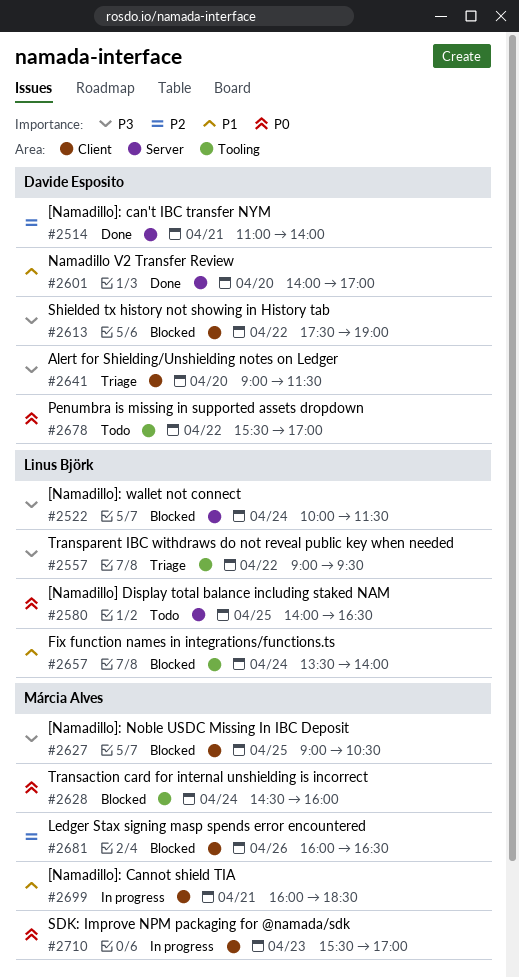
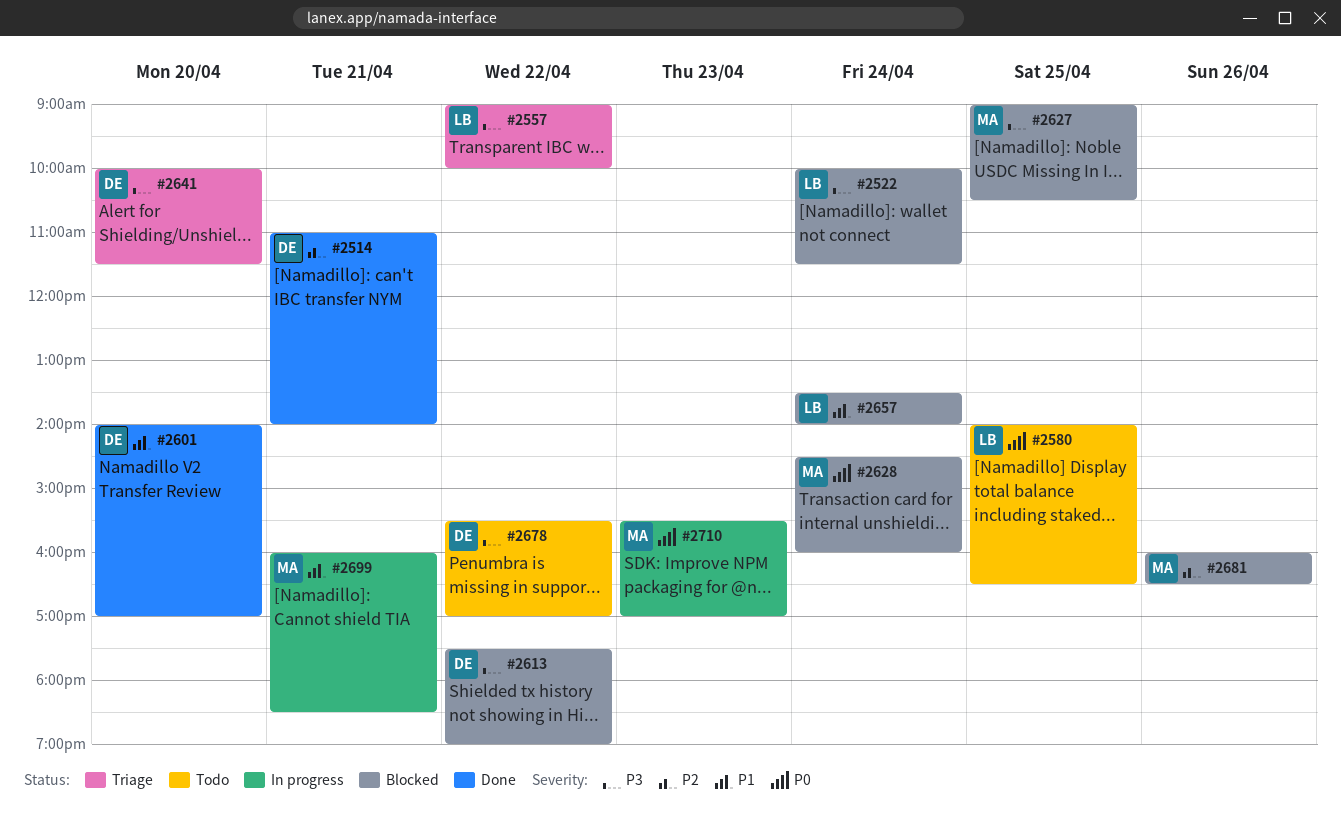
#2557, ends: 09:30 -> 10:00
#2641, begins: 09:00 -> 10:00
#2678, priority: P0 -> P3

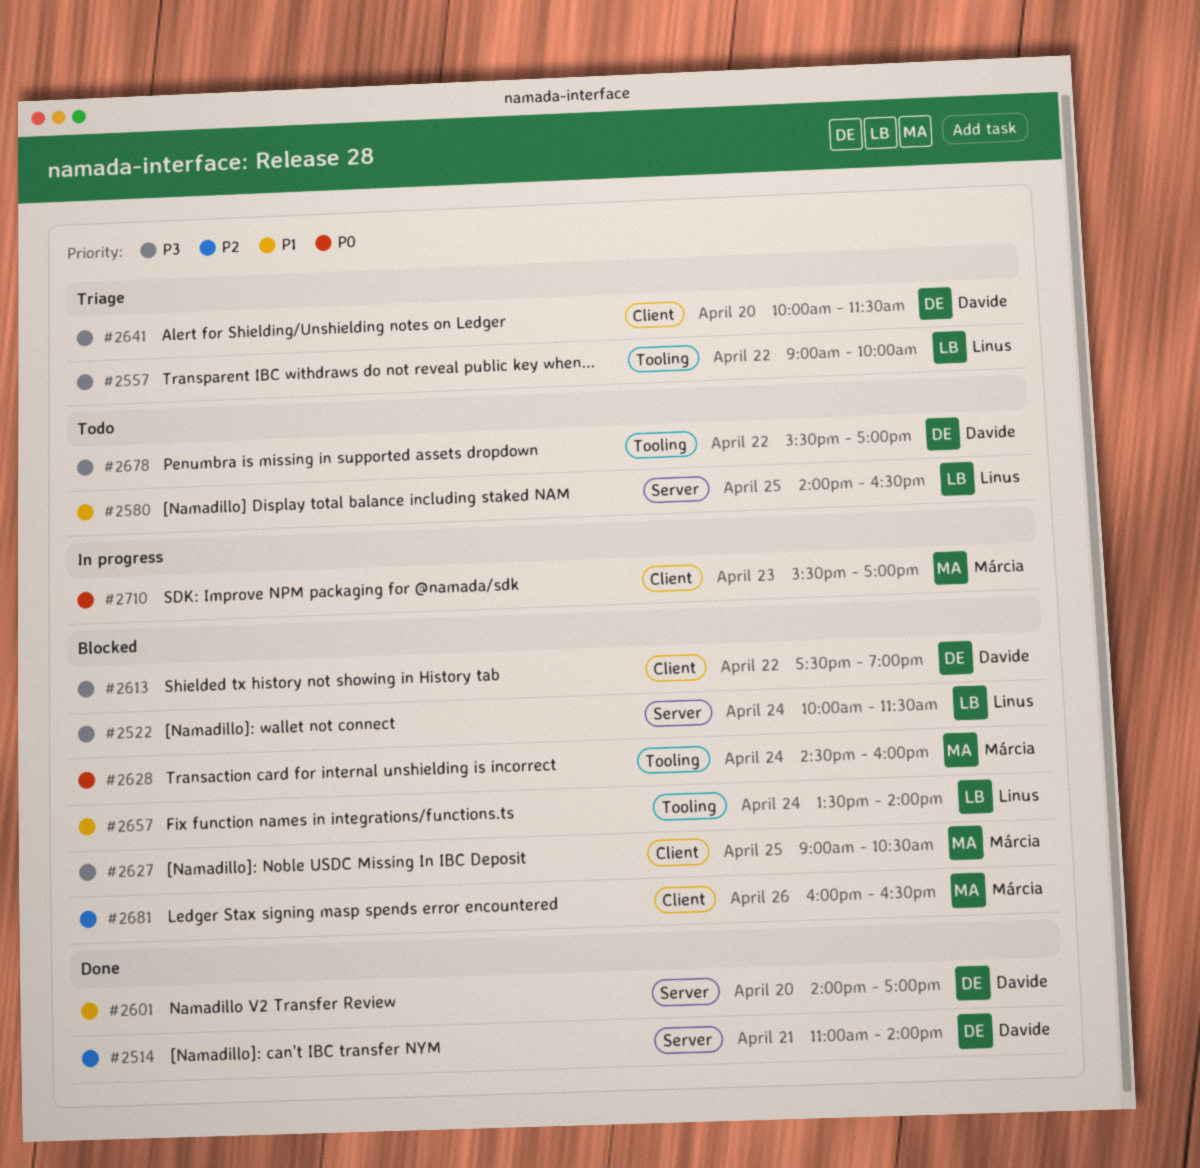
#2580, priority: P0 -> P1
#2699: present -> none

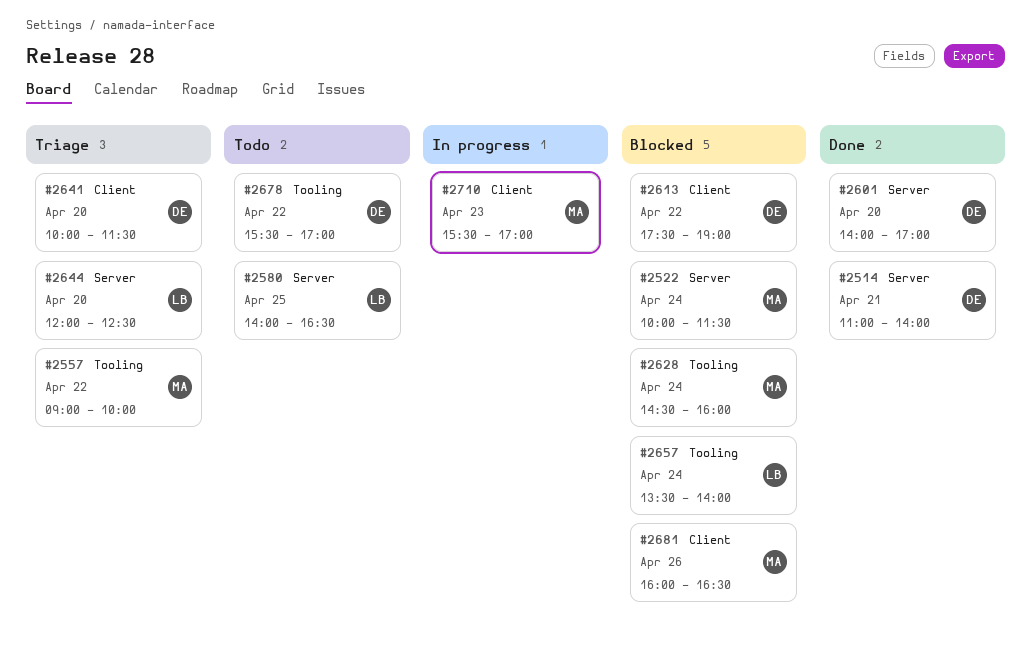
#2522, owner: Linus -> Márcia
#2557, owner: Linus -> Márcia
#2627: present -> none
#2644: none -> present

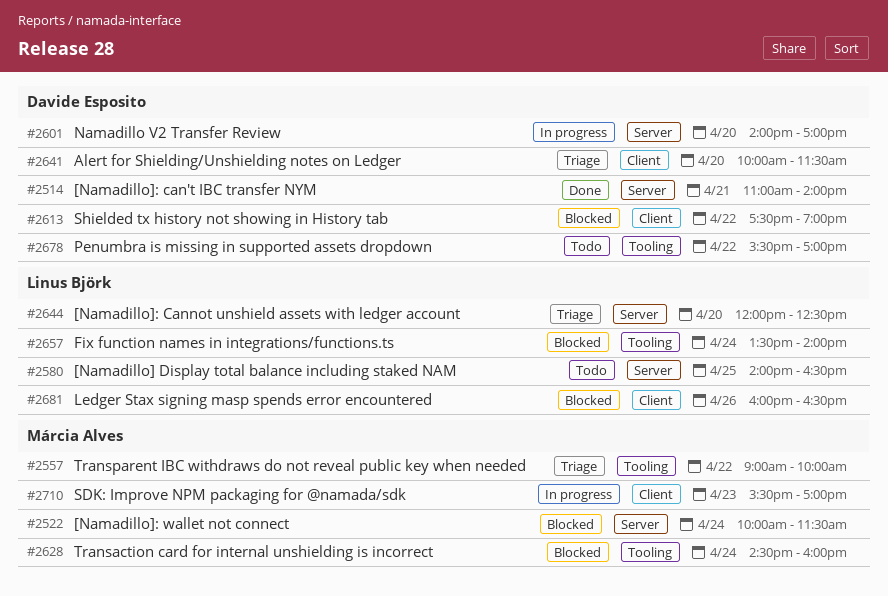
#2601, status: Done -> In progress
#2681, owner: Márcia Alves -> Linus Björk

